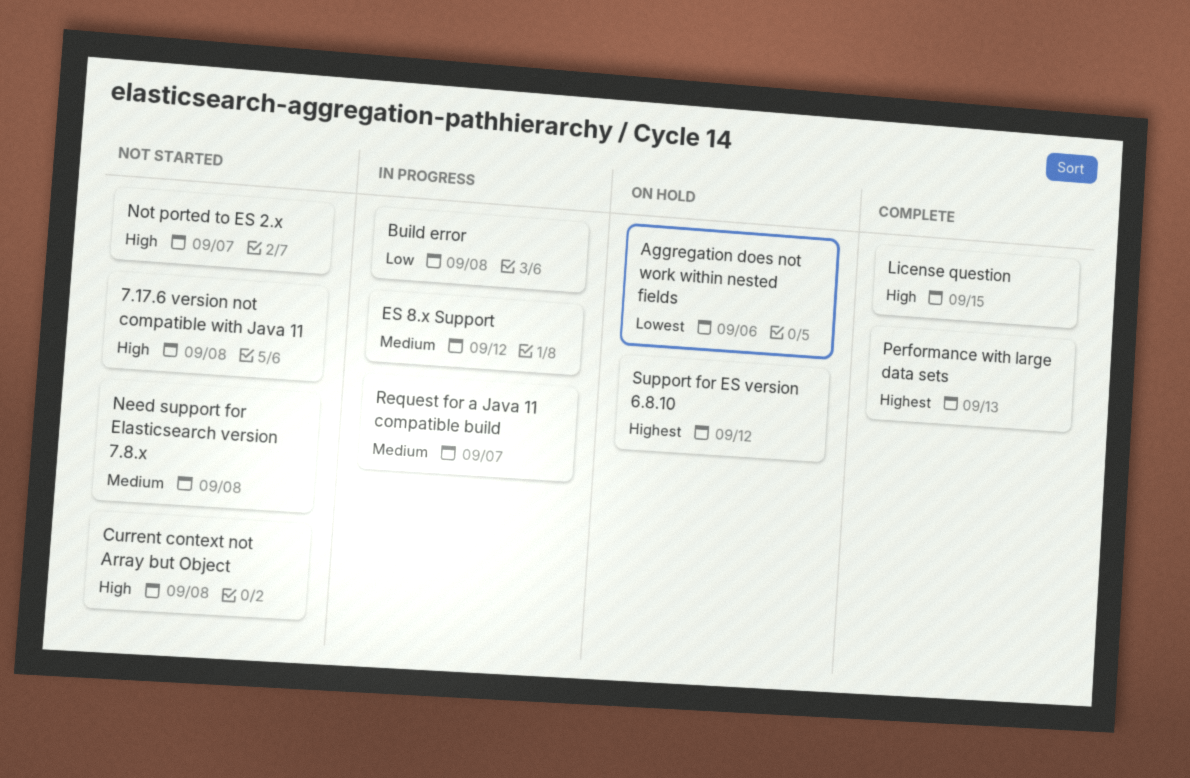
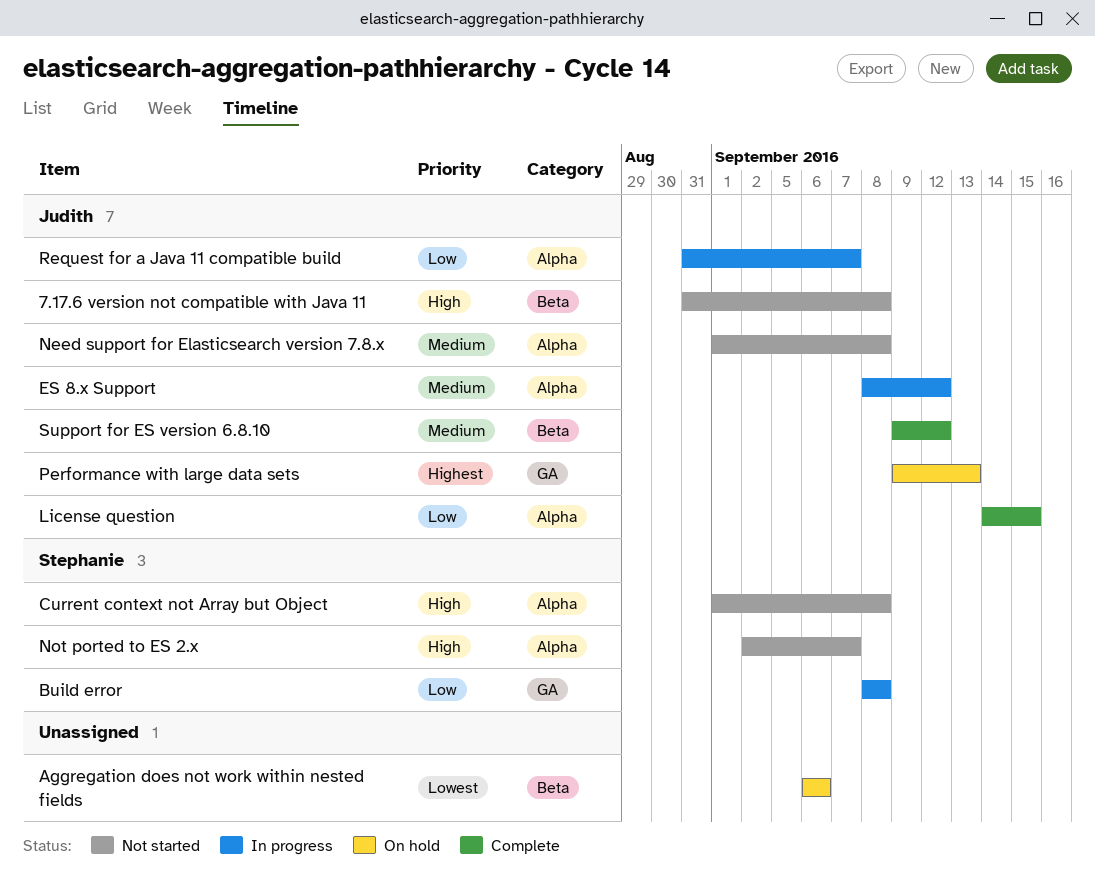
License question, priority: High -> Low
Performance with large data sets, status: Complete -> On hold
Request for a Java 11 compatible build, priority: Medium -> Low
Support for ES version 6.8.10, status: On hold -> Complete
Support for ES version 6.8.10, priority: Highest -> Medium

